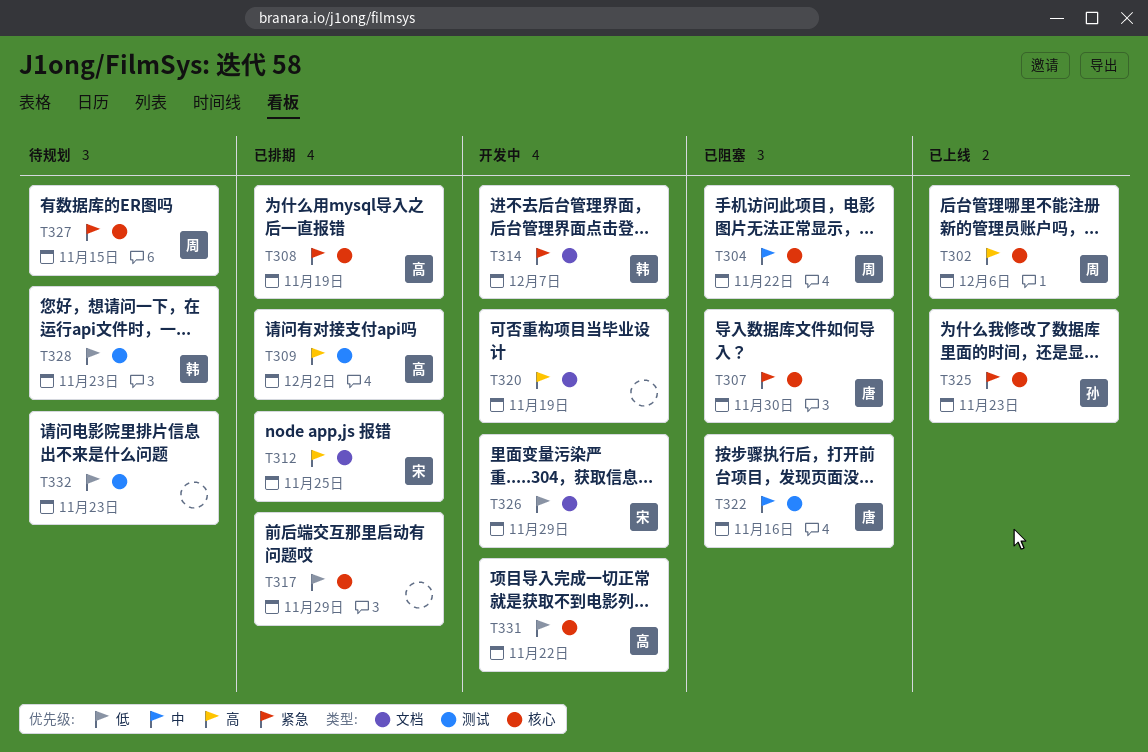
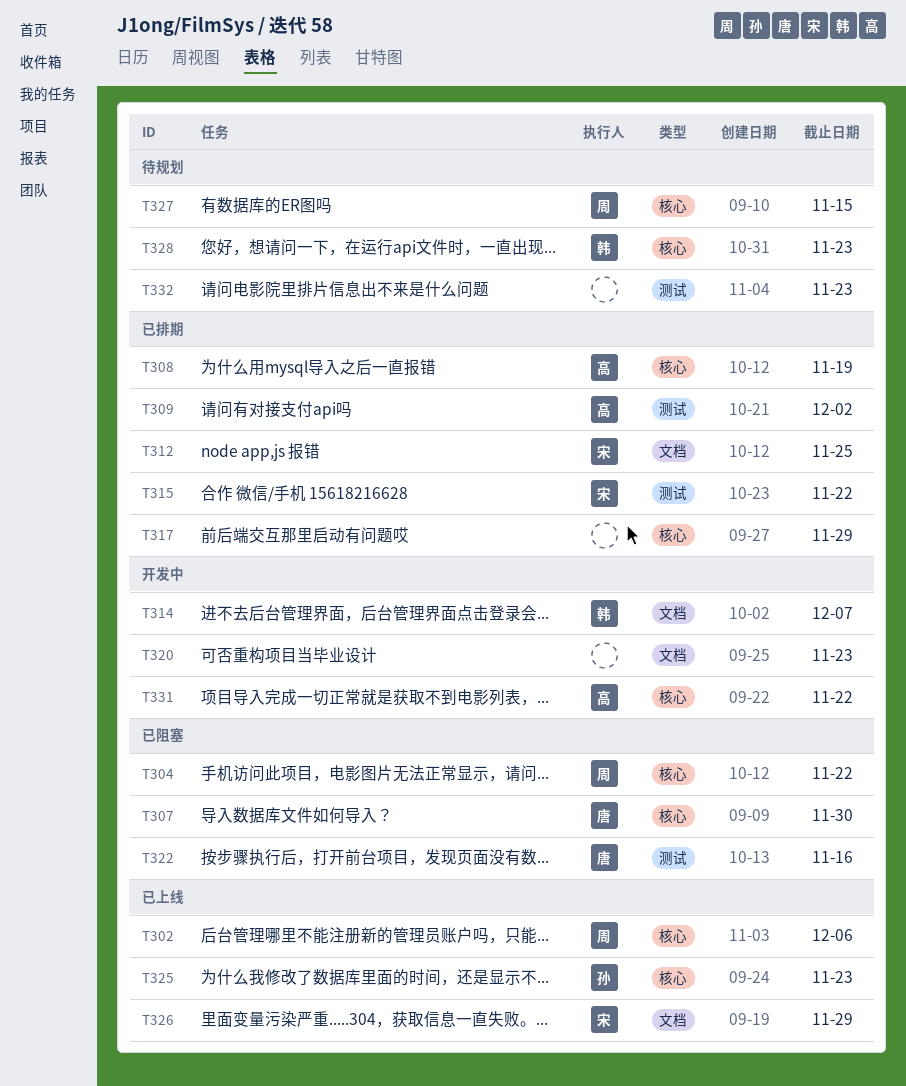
T315: none -> present
T320, due: Nov 19 -> Nov 23
T326, status: 开发中 -> 已上线
T328, label: 测试 -> 核心

